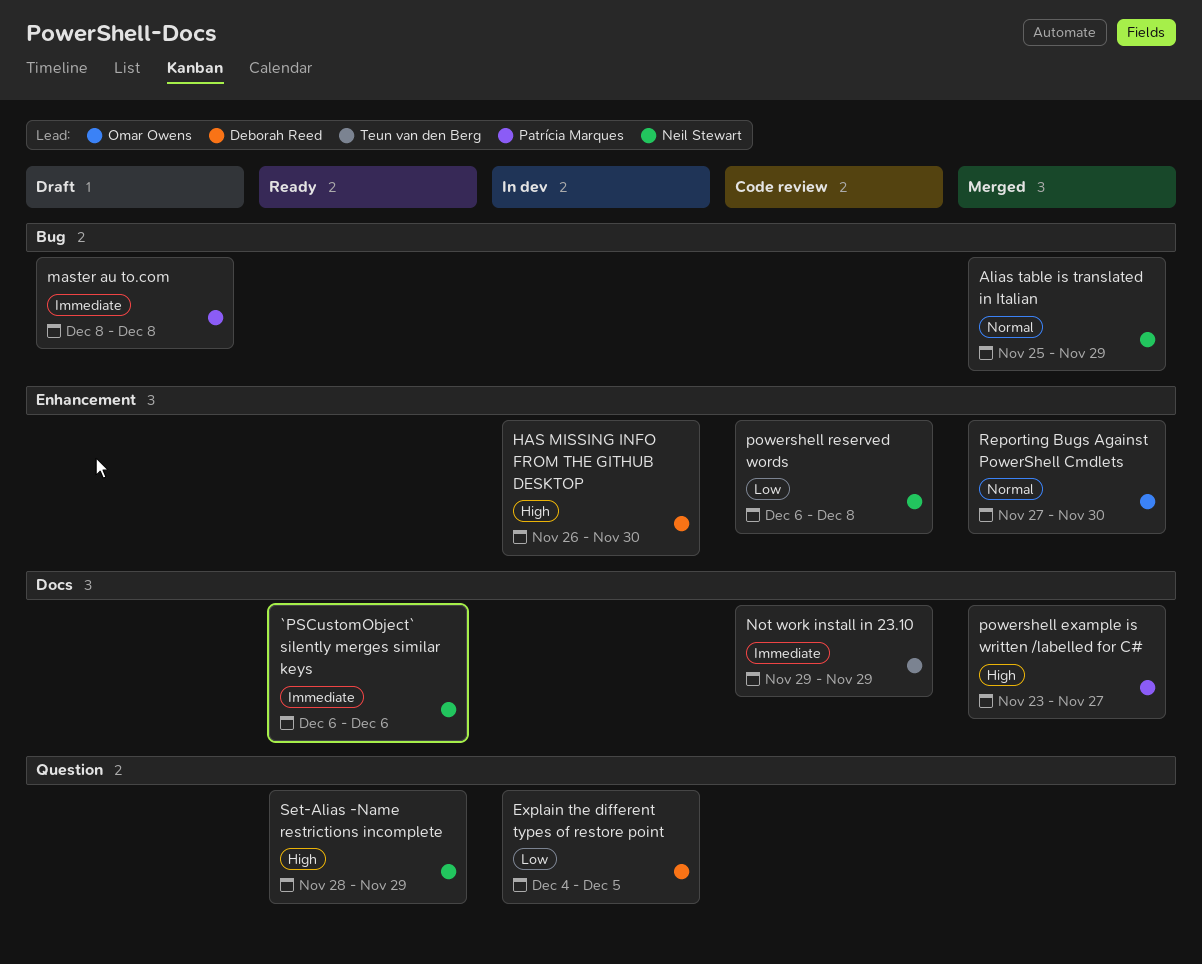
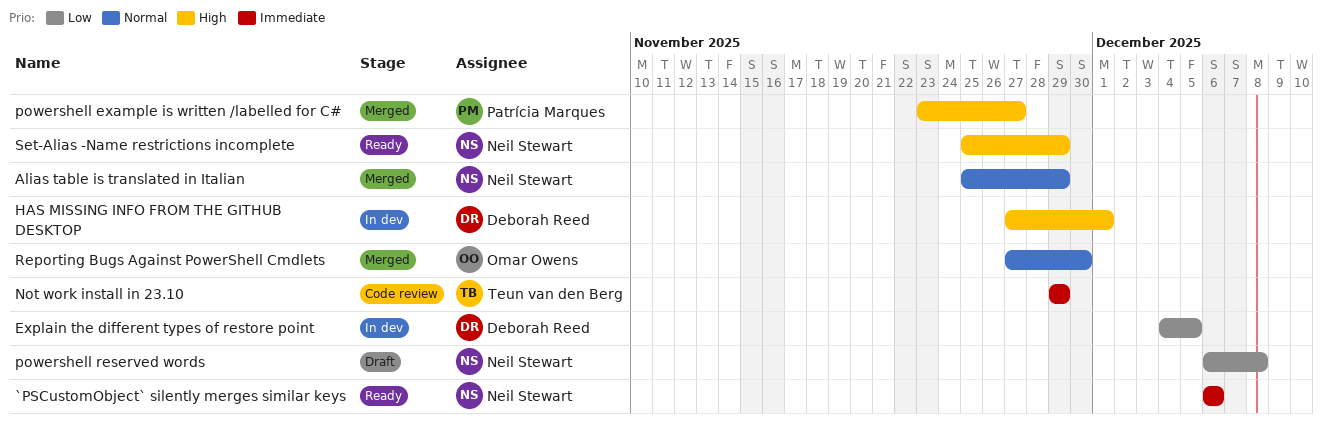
HAS MISSING INFO FROM THE GITHUB DESKTOP, start: Nov 26 -> Nov 27
HAS MISSING INFO FROM THE GITHUB DESKTOP, due: Nov 30 -> Dec 1
master au to.com: present -> none
powershell reserved words, status: Code review -> Draft
Set-Alias -Name restrictions incomplete, start: Nov 28 -> Nov 25

